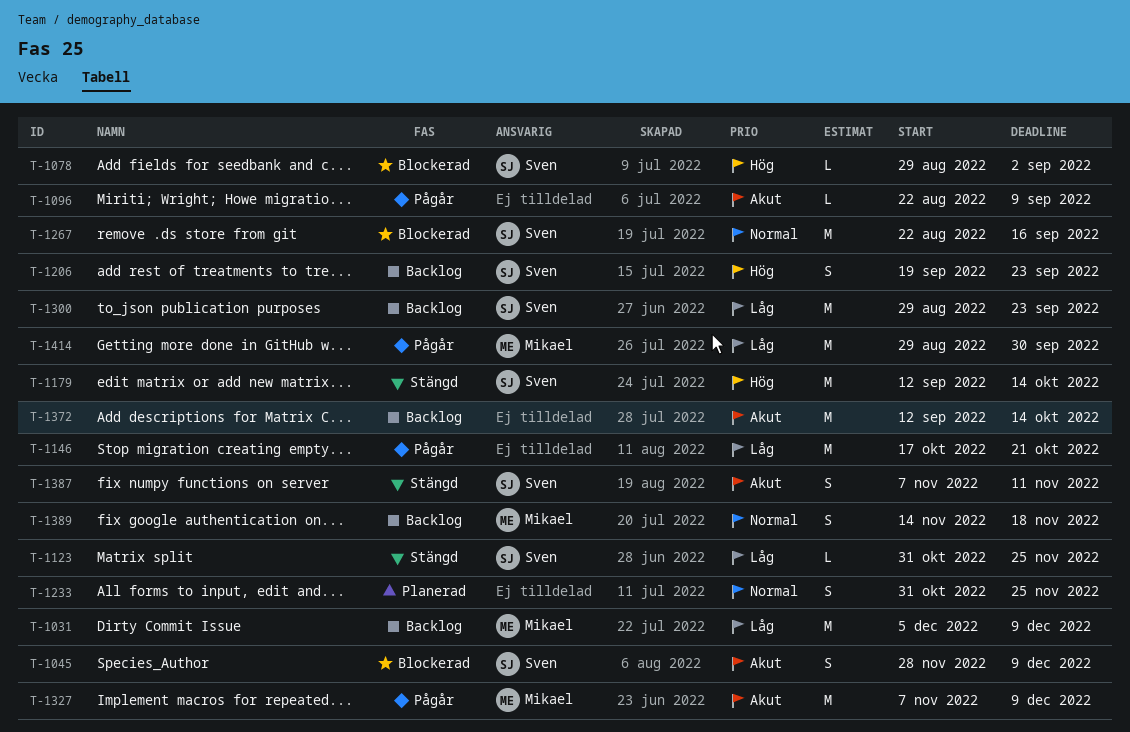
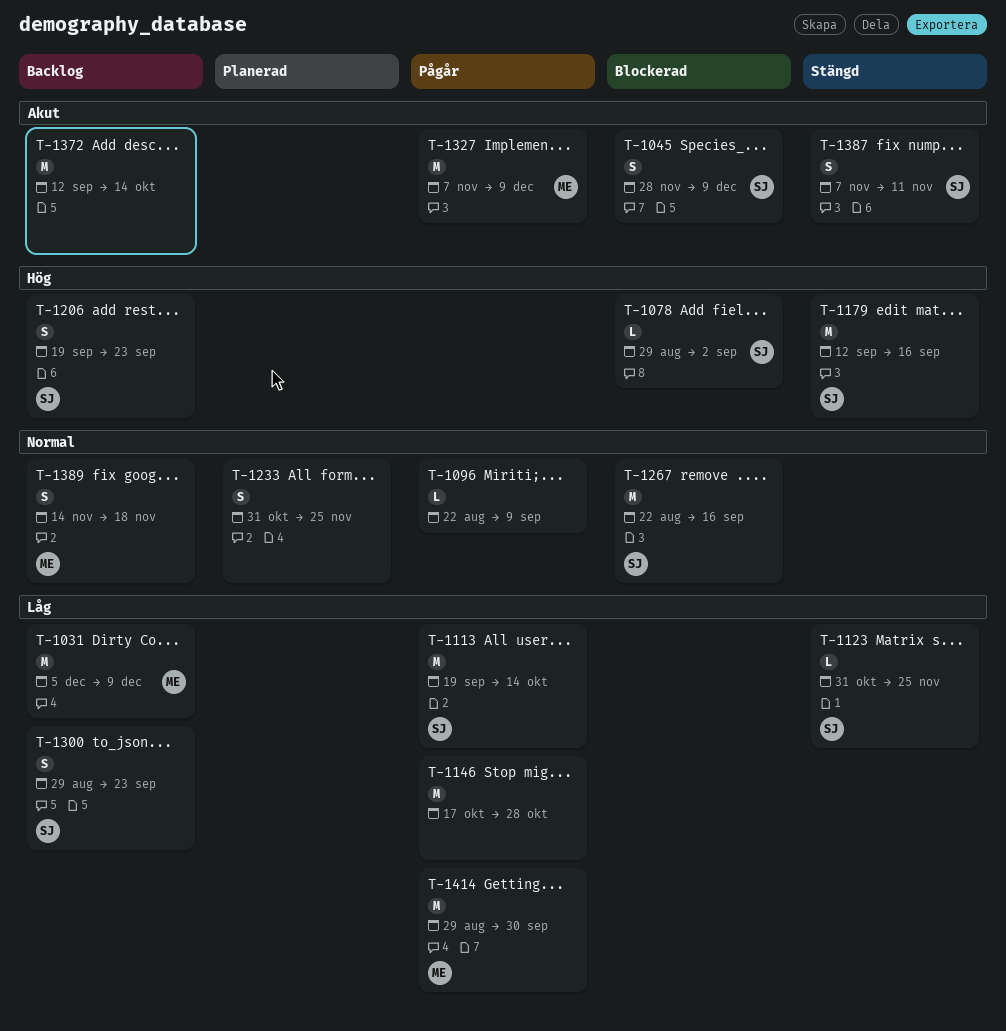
T-1096, priority: Akut -> Normal
T-1113: none -> present
T-1146, due: Oct 21 -> Oct 28
T-1179, due: Oct 14 -> Sep 16
T-1300, estimate: M -> S

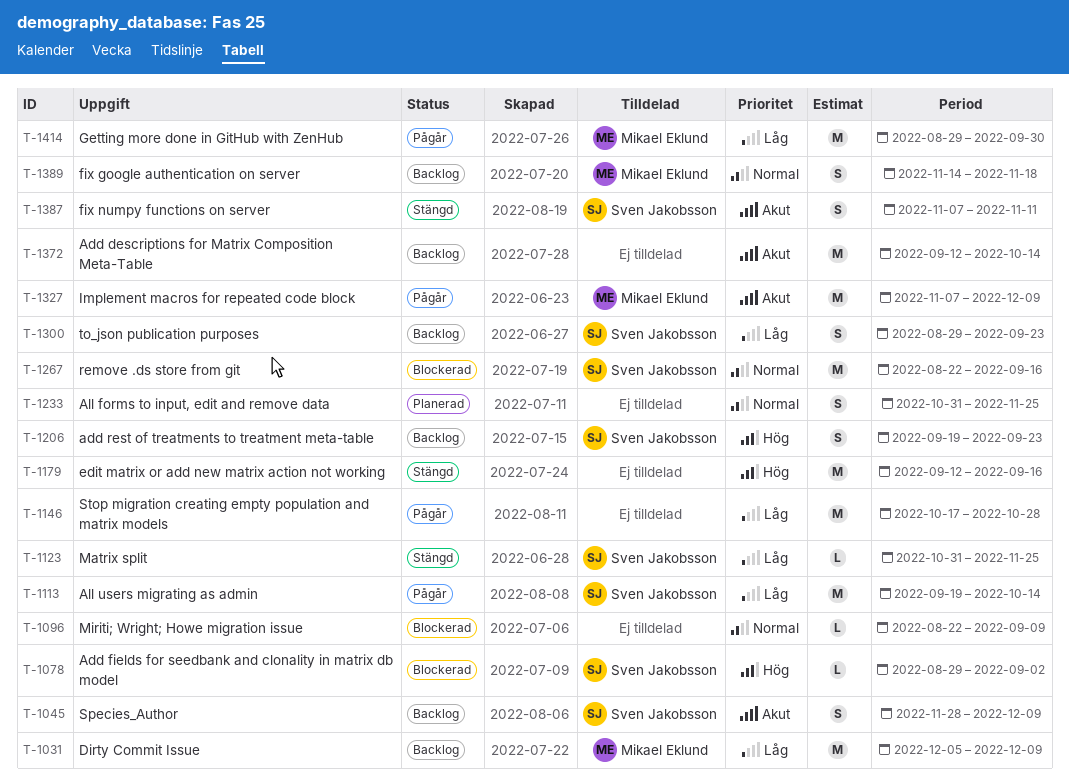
T-1045, status: Blockerad -> Backlog
T-1096, status: Pågår -> Blockerad
T-1179, owner: Sven Jakobsson -> none

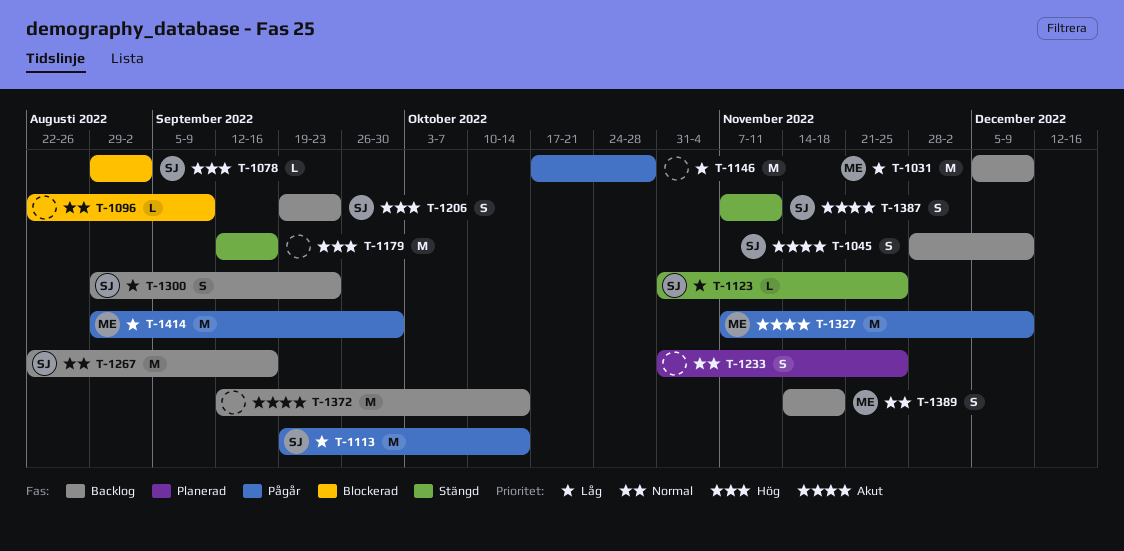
T-1267, status: Blockerad -> Backlog

